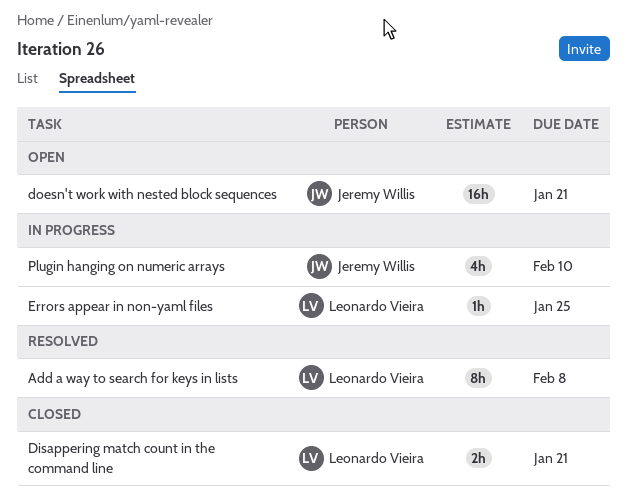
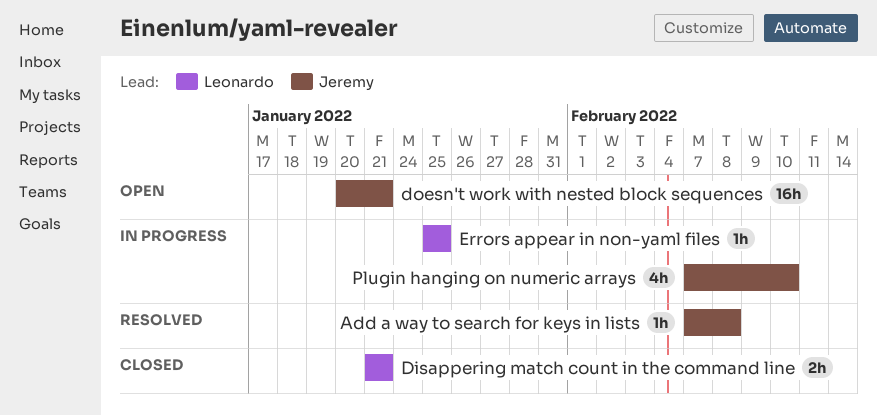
Add a way to search for keys in lists, owner: Leonardo Vieira -> Jeremy Willis
Add a way to search for keys in lists, estimate: 8h -> 1h

